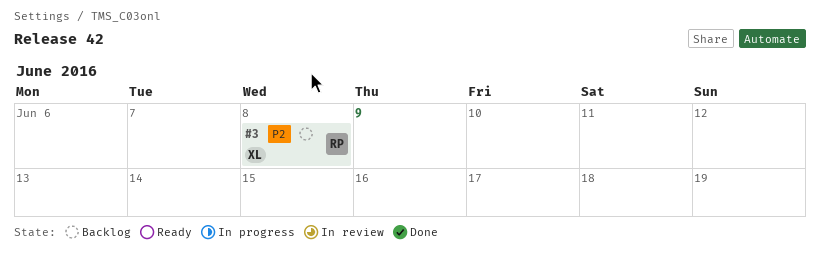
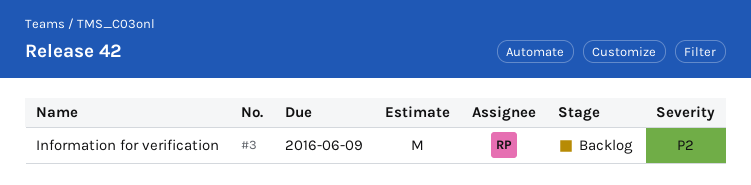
#3, estimate: XL -> M
#3, due: Jun 8 -> Jun 9

